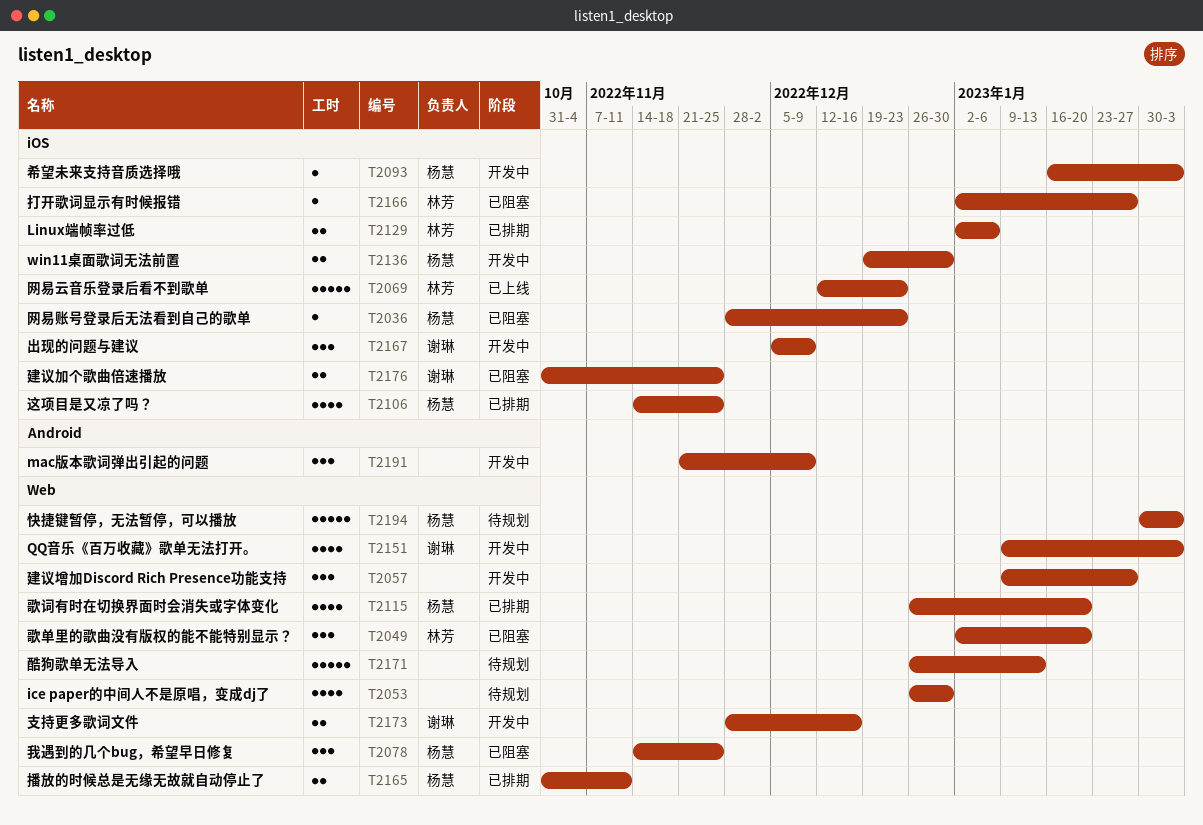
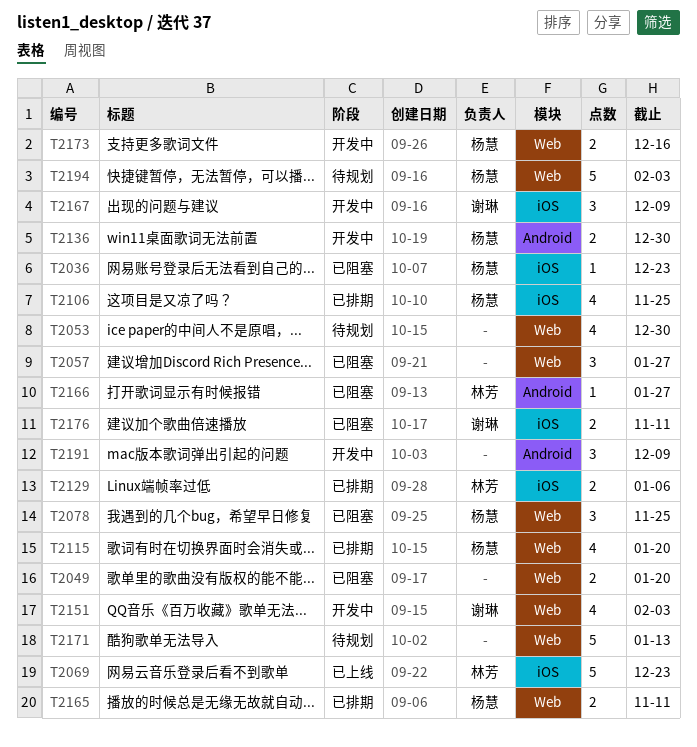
T2049, owner: 林芳 -> none
T2049, estimate: 3 -> 2
T2057, status: 开发中 -> 已阻塞
T2093: present -> none
T2136, label: iOS -> Android
T2166, label: iOS -> Android
T2173, owner: 谢琳 -> 杨慧
T2176, due: Nov 25 -> Nov 11

